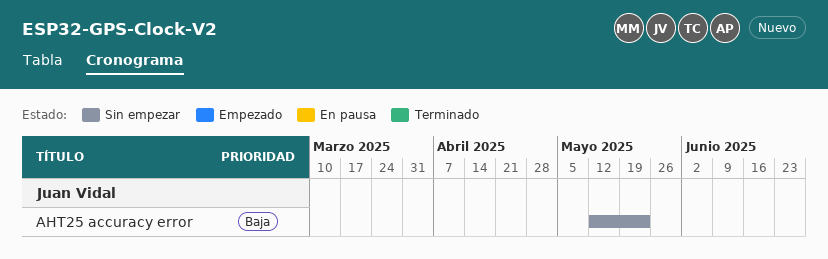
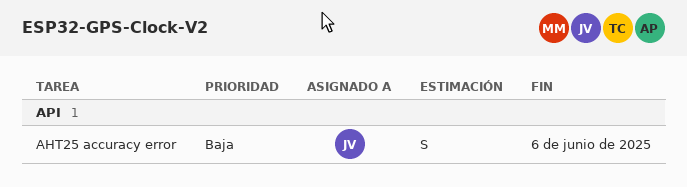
AHT25 accuracy error, due: May 23 -> Jun 6

